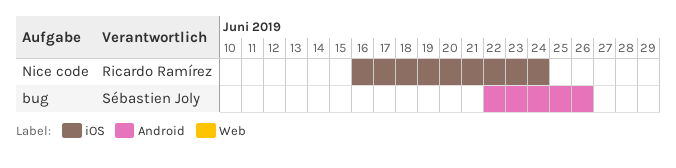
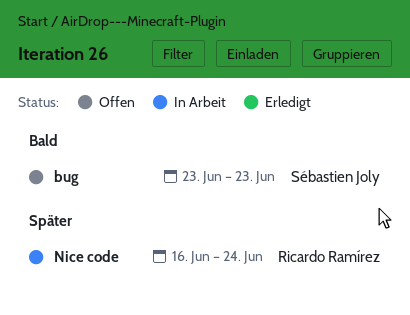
bug, start: Jun 22 -> Jun 23
bug, due: Jun 26 -> Jun 23

